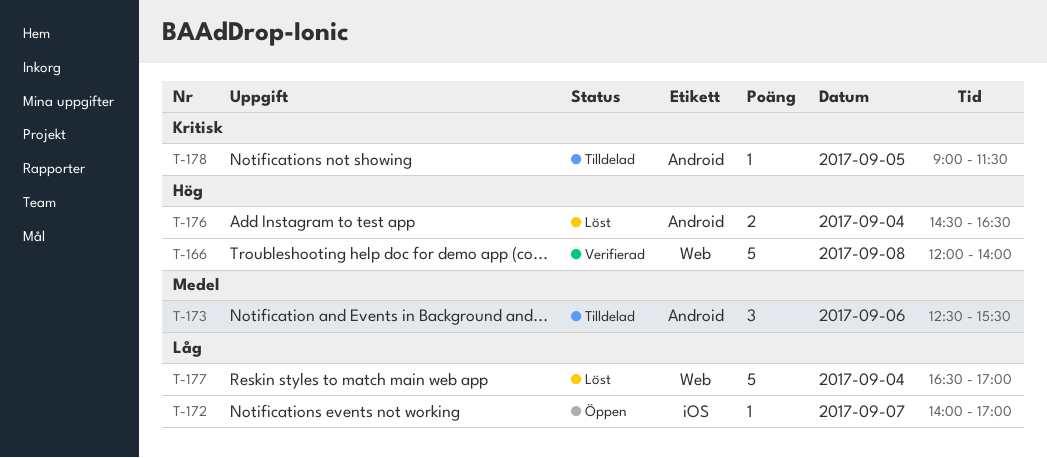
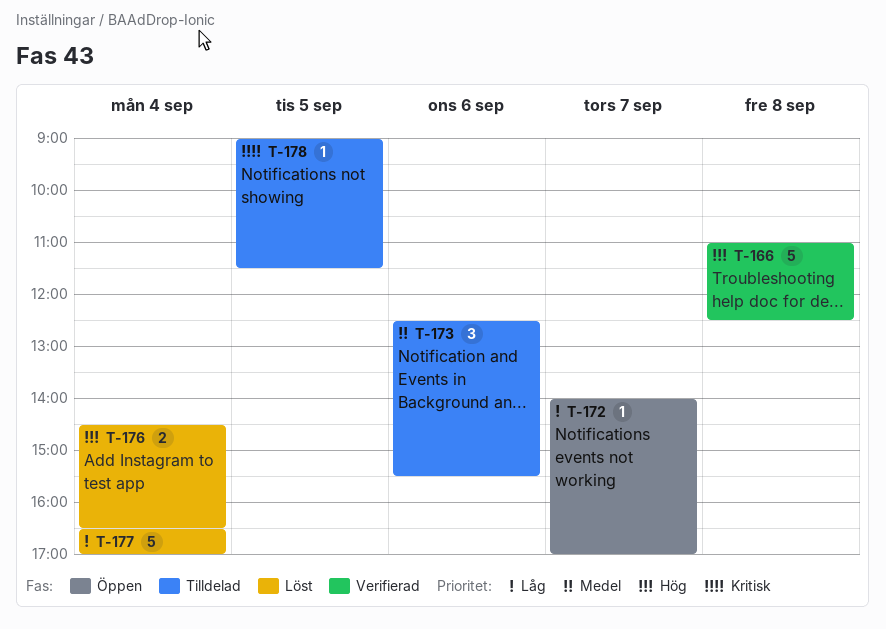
T-166, begins: 12:00 -> 11:00
T-166, ends: 14:00 -> 12:30

